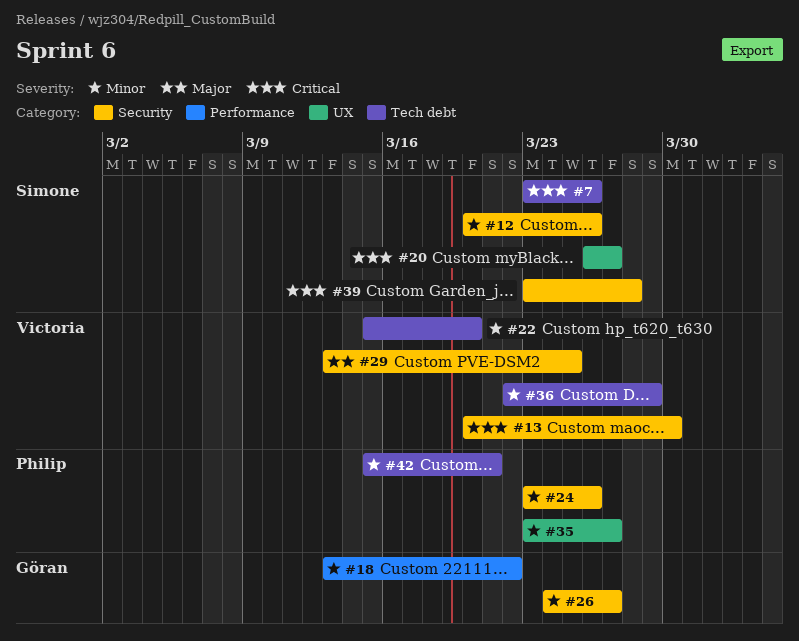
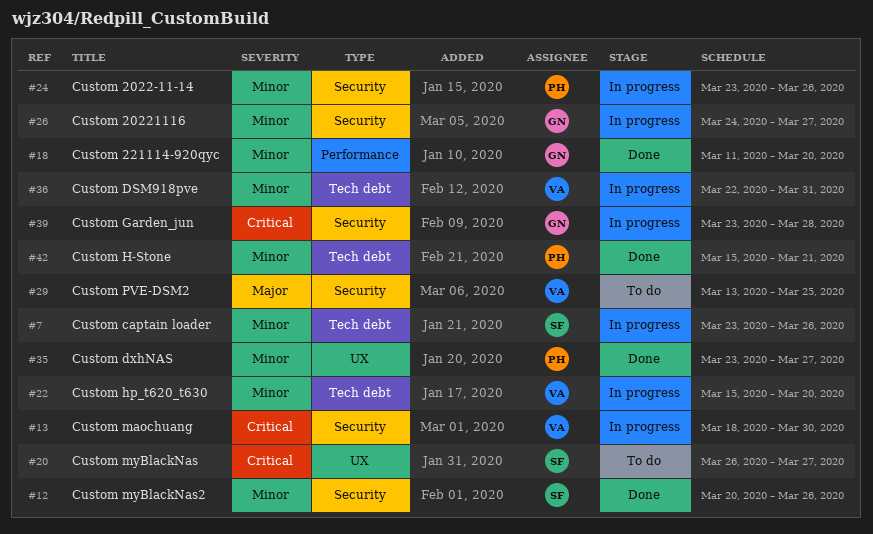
#7, priority: Critical -> Minor
#13, start: Mar 20 -> Mar 18
#18, start: Mar 13 -> Mar 11
#18, due: Mar 22 -> Mar 20
#36, due: Mar 29 -> Mar 31
#39, owner: Simone -> Göran

